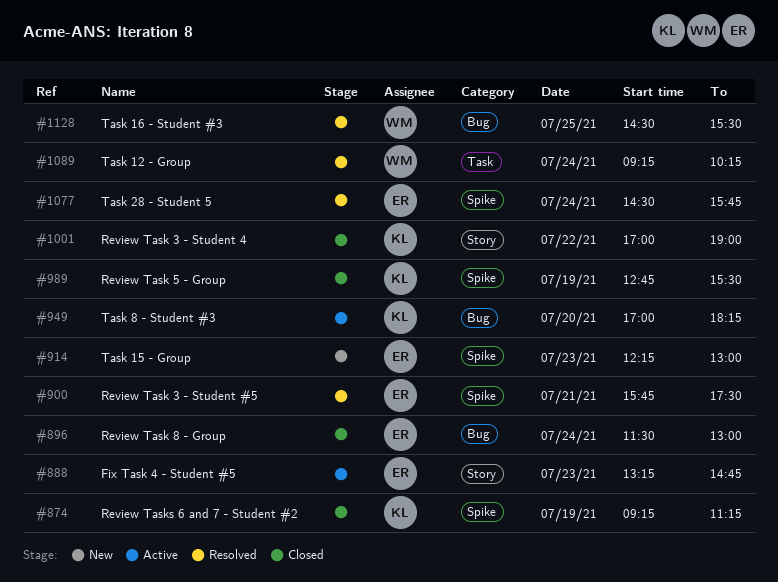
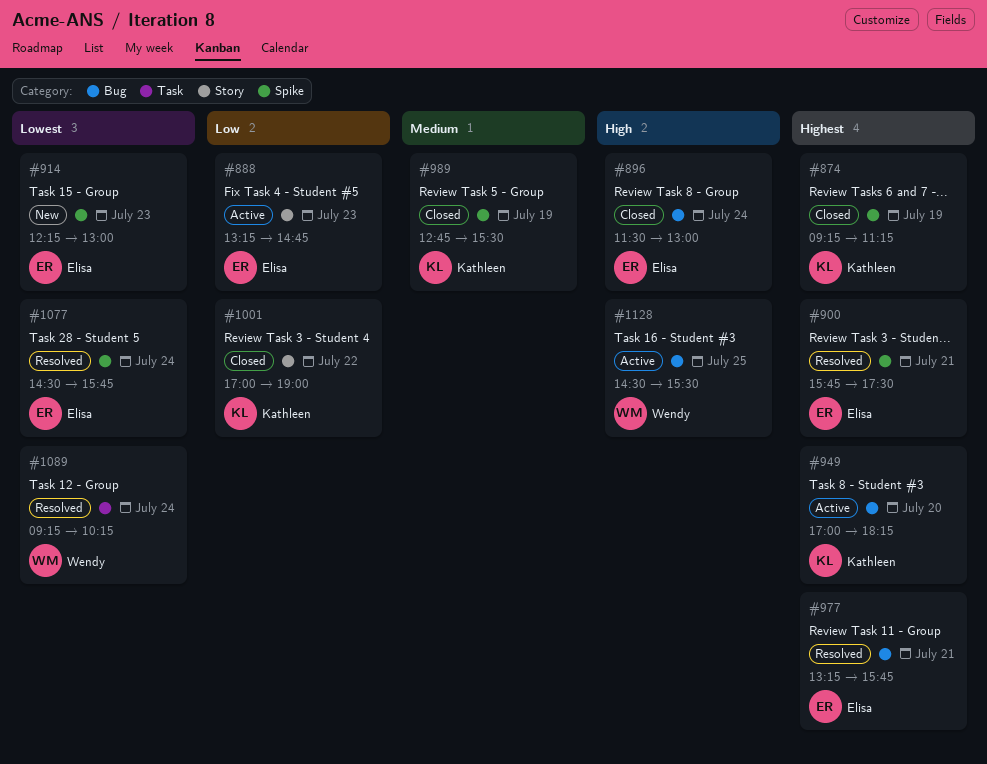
#977: none -> present
#1128, status: Resolved -> Active

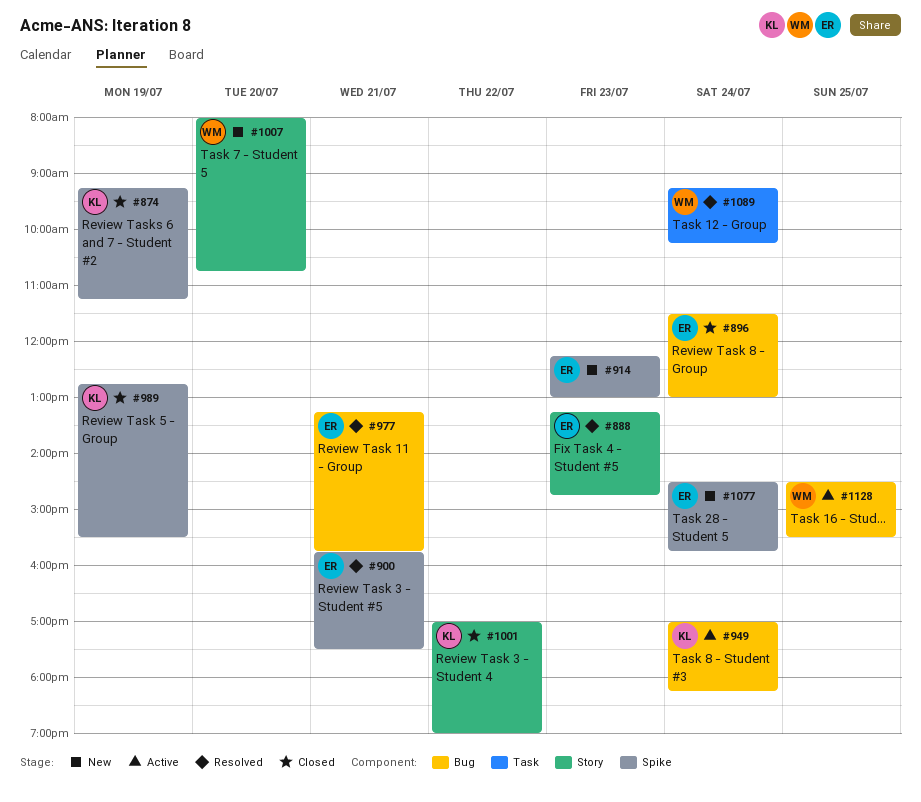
#888, status: Active -> Resolved
#949, day: Jul 20 -> Jul 24
#1007: none -> present
#1077, status: Resolved -> New

